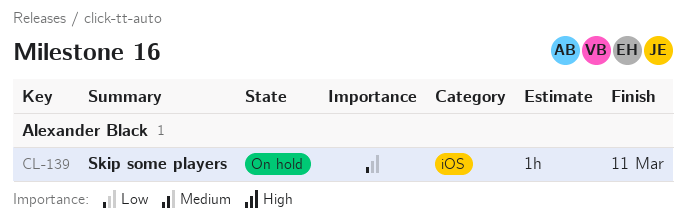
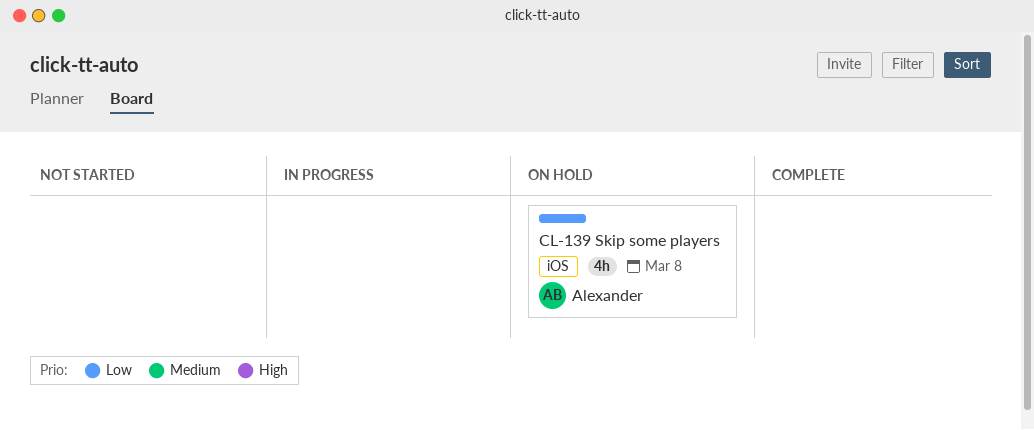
CL-139, estimate: 1h -> 4h
CL-139, due: Mar 11 -> Mar 8

